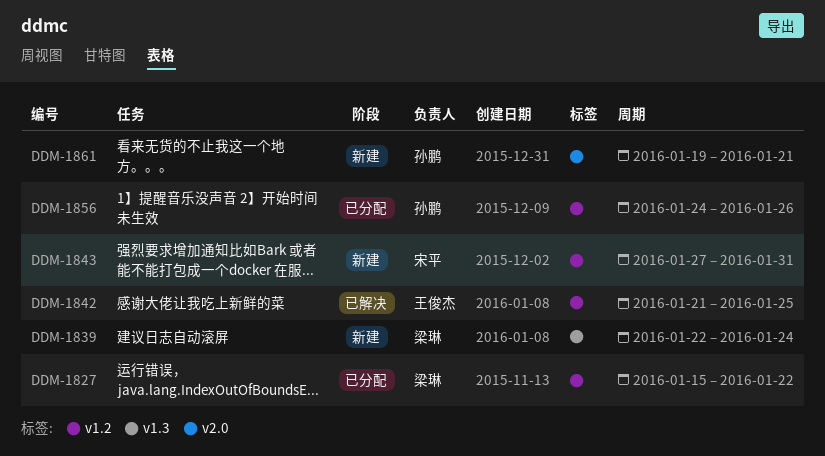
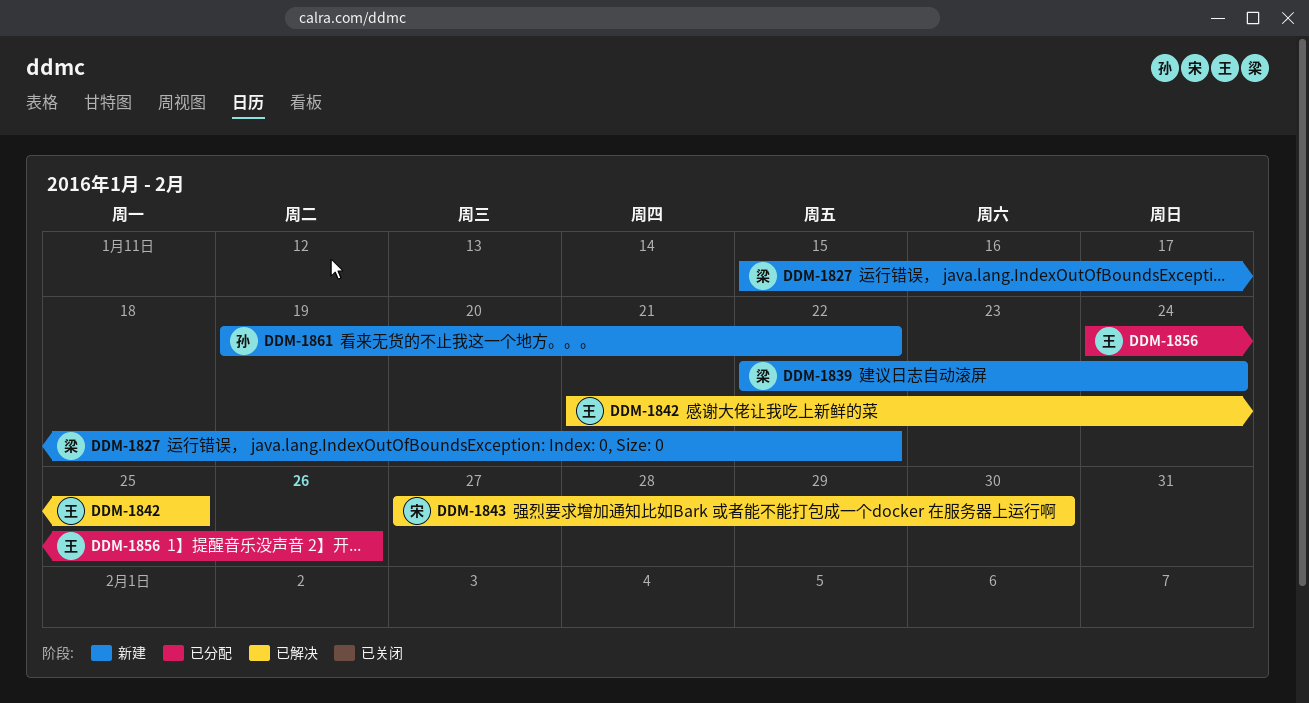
DDM-1827, status: 已分配 -> 新建
DDM-1843, status: 新建 -> 已解决
DDM-1843, due: Jan 31 -> Jan 30
DDM-1856, owner: 孙鹏 -> 王俊杰
DDM-1861, due: Jan 21 -> Jan 22

